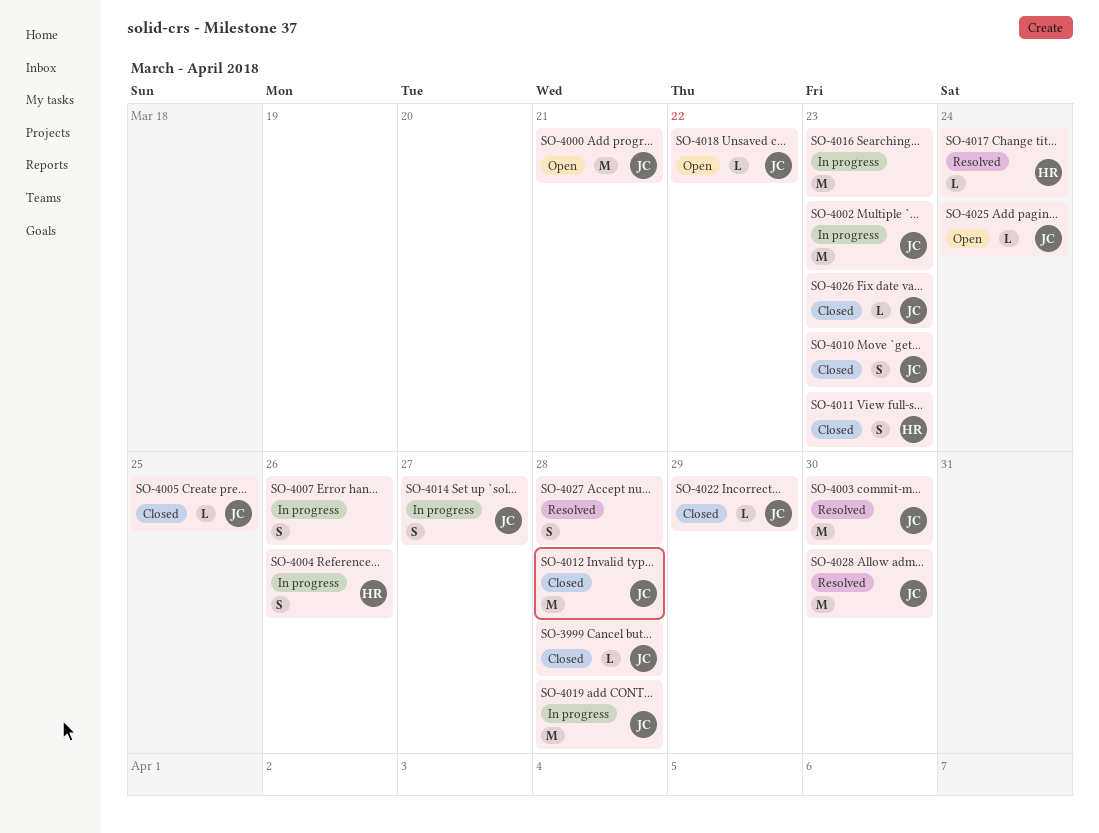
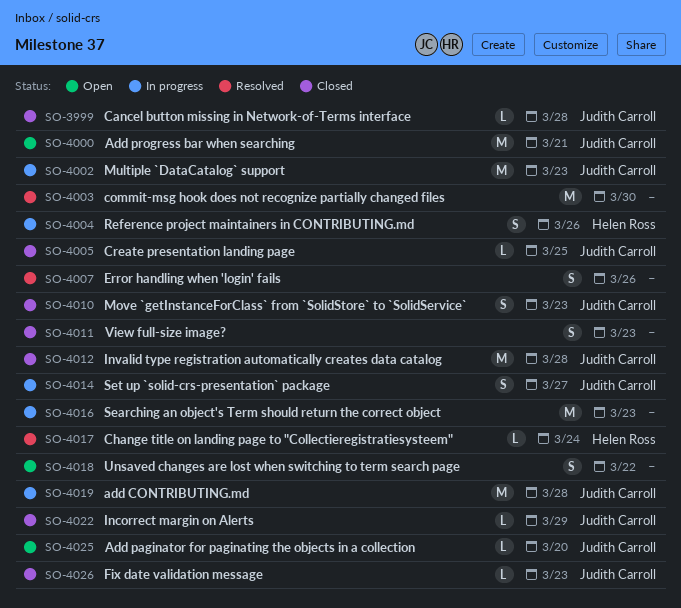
SO-4003, owner: Judith Carroll -> none
SO-4007, status: In progress -> Resolved
SO-4011, owner: Helen Ross -> none
SO-4018, owner: Judith Carroll -> none
SO-4018, estimate: L -> S
SO-4025, due: Mar 24 -> Mar 20
SO-4027: present -> none
SO-4028: present -> none

